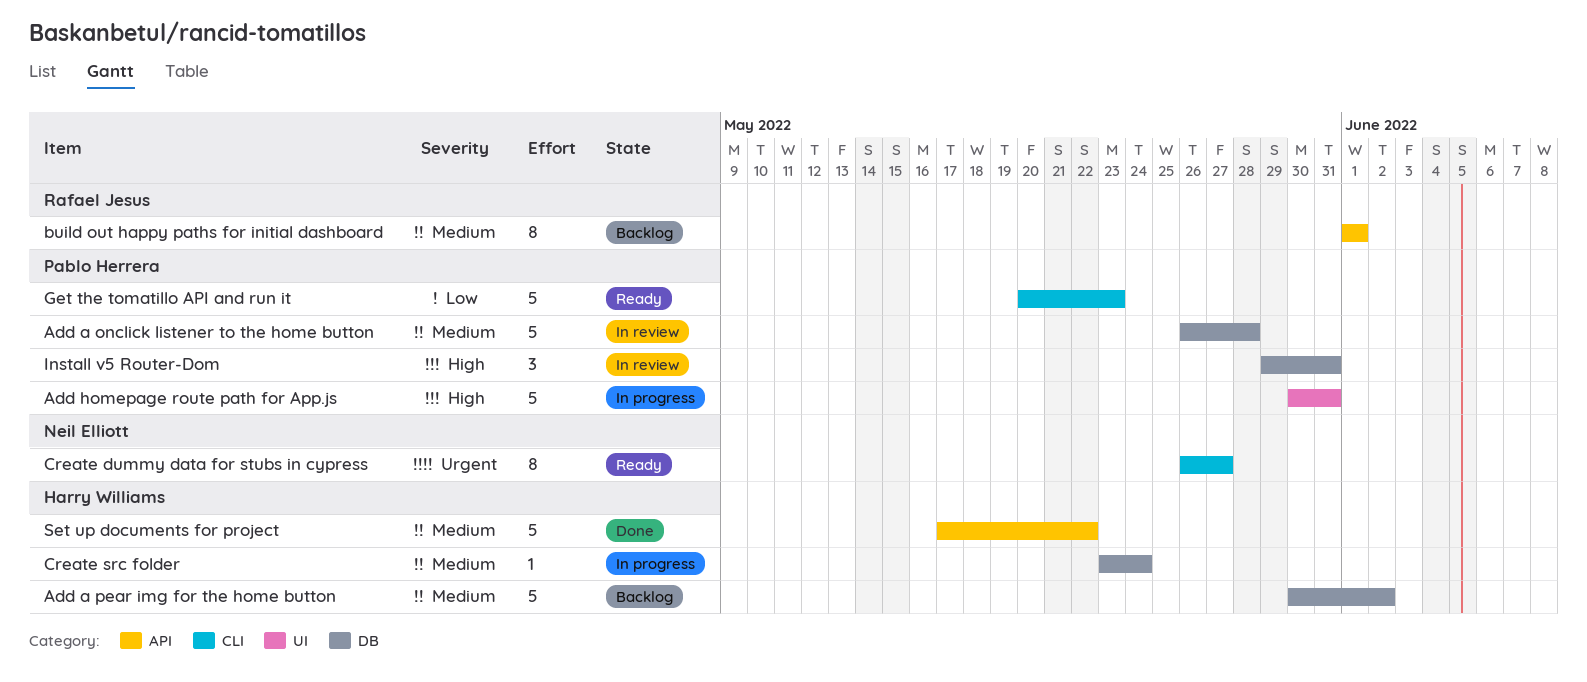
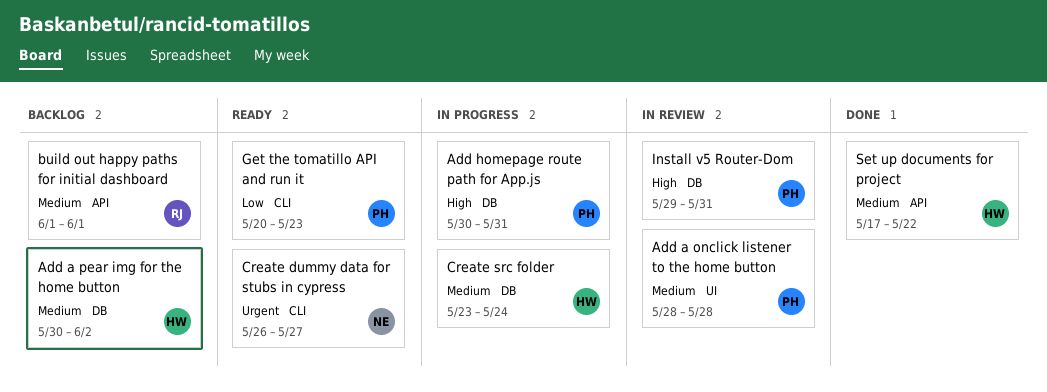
Add a onclick listener to the home button, label: DB -> UI
Add a onclick listener to the home button, start: May 26 -> May 28
Add homepage route path for App.js, label: UI -> DB

